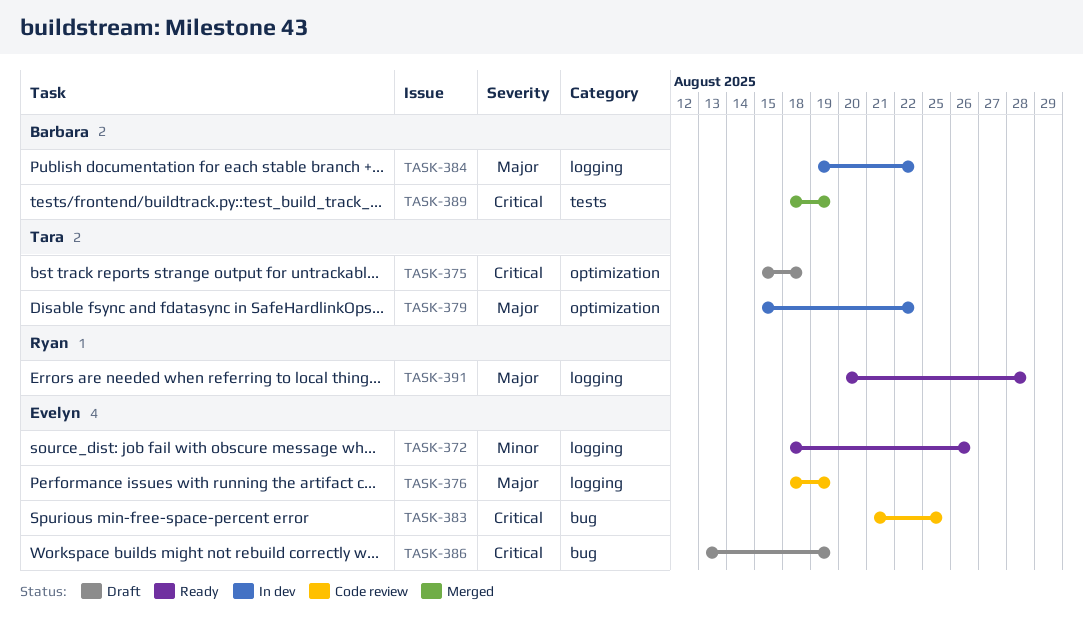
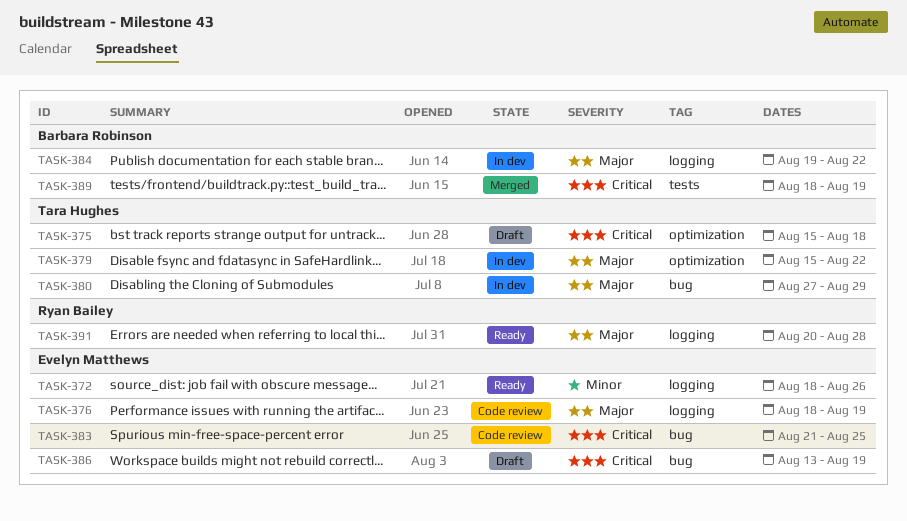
TASK-380: none -> present

